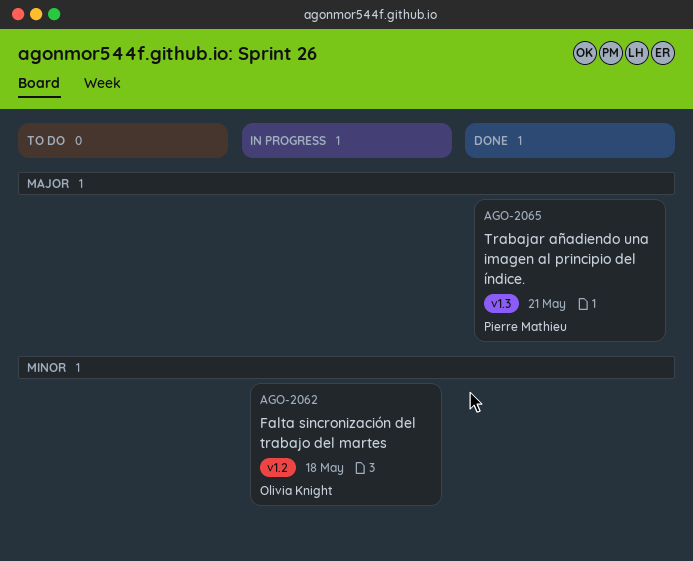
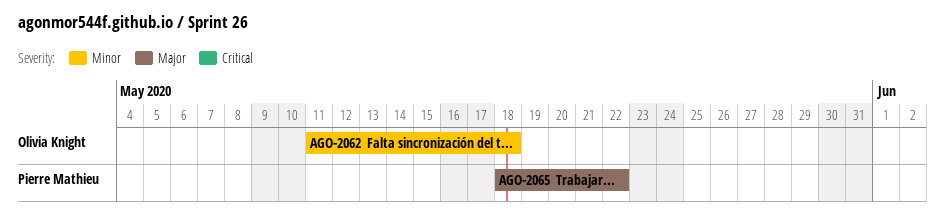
AGO-2065, due: May 21 -> May 22

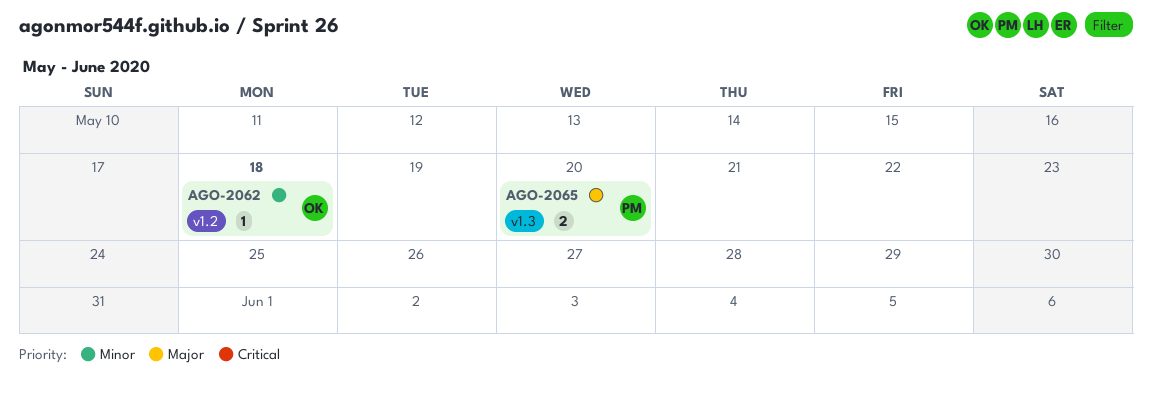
AGO-2065, due: May 22 -> May 20

